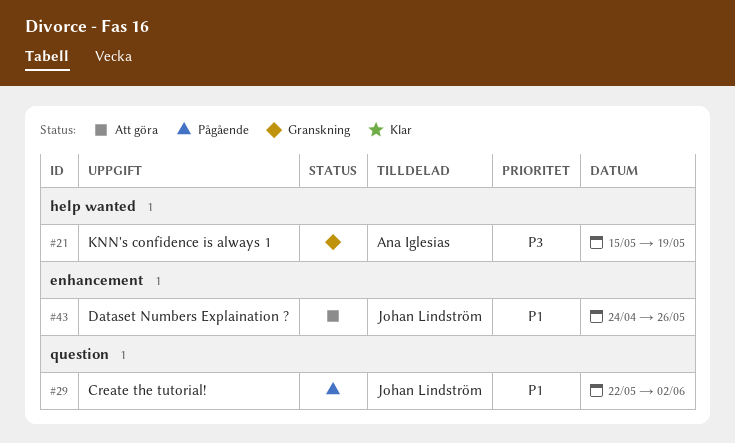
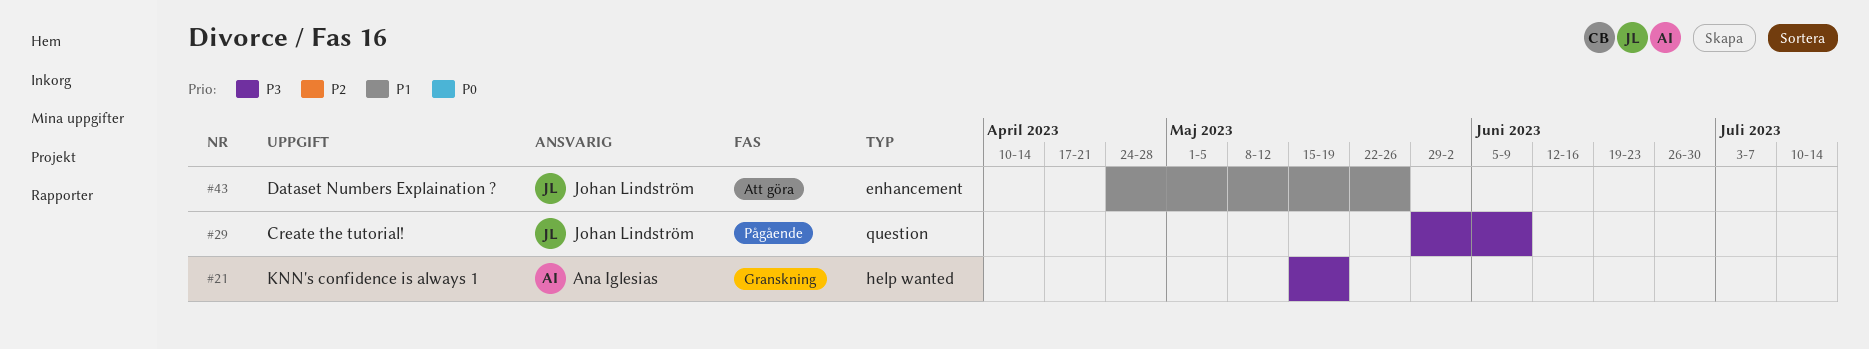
#29, priority: P1 -> P3
#29, start: May 22 -> May 29
#29, due: Jun 2 -> Jun 9

